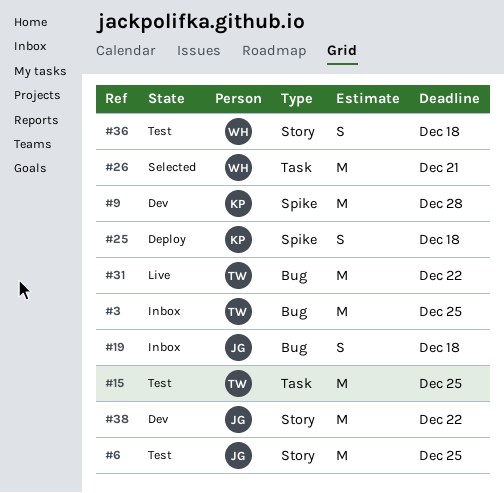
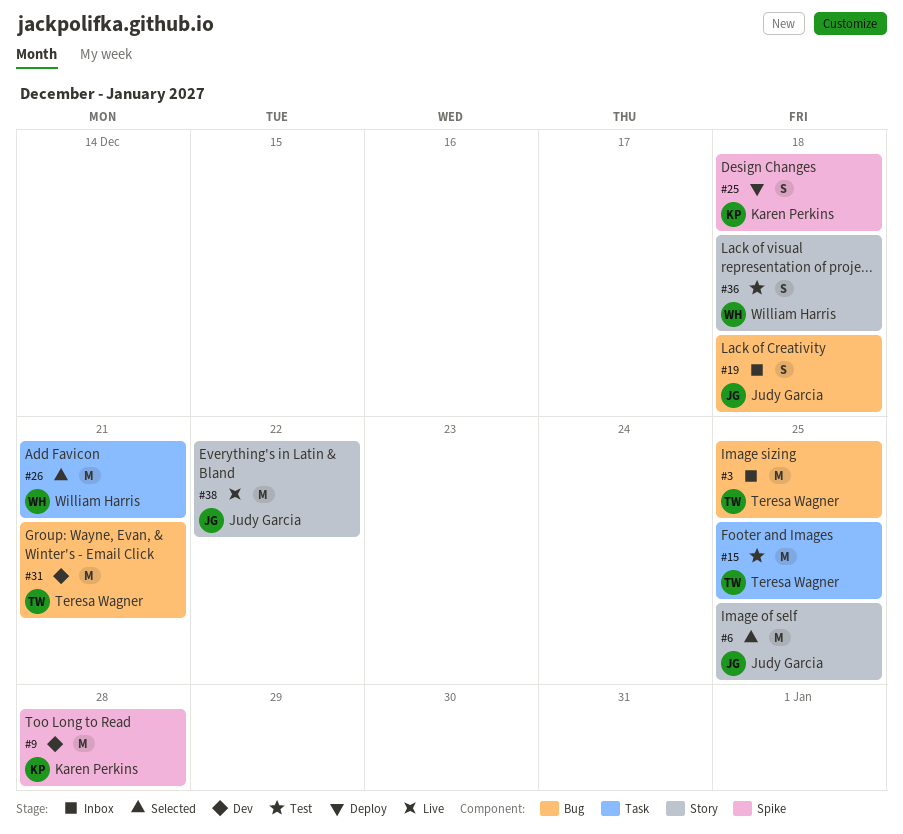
#6, status: Test -> Selected
#31, status: Live -> Dev
#31, due: Dec 22 -> Dec 21
#38, status: Dev -> Live

